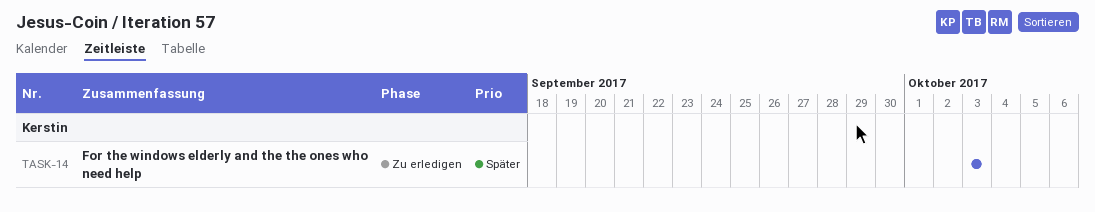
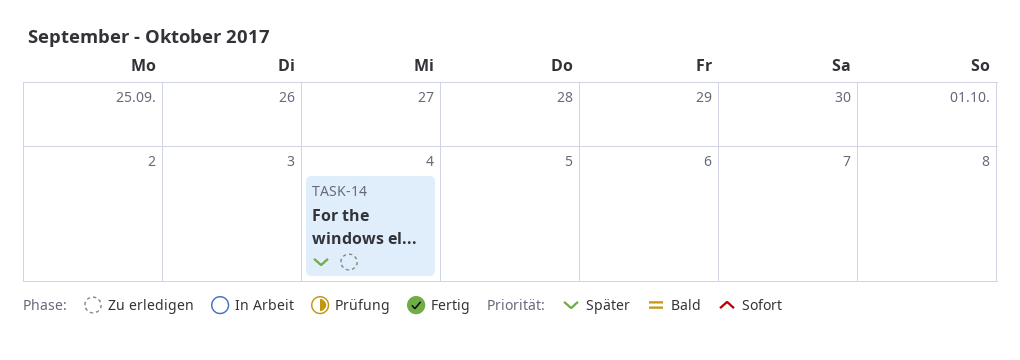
TASK-14, due: Oct 3 -> Oct 4

